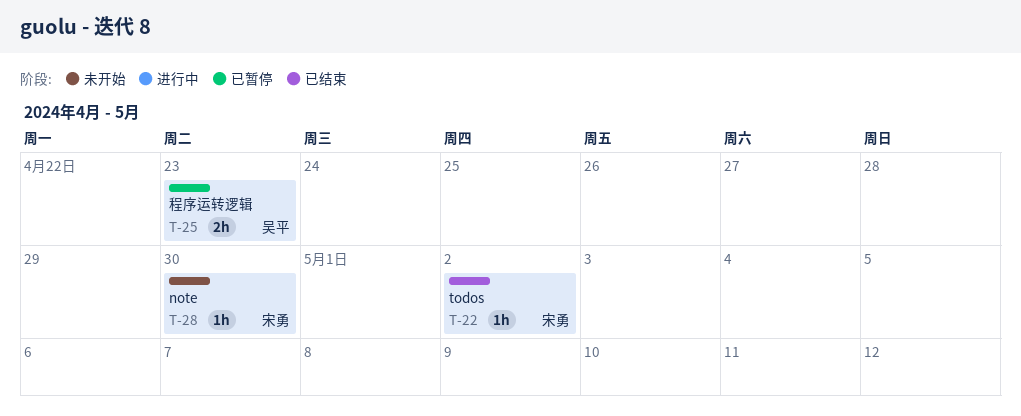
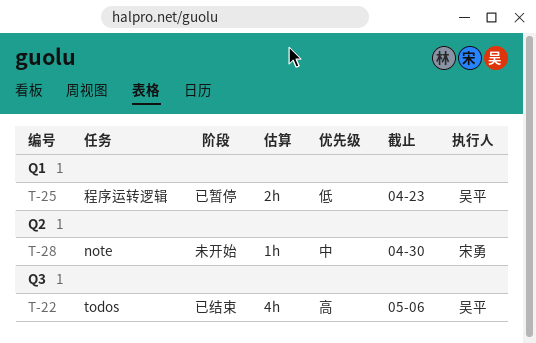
T-22, owner: 宋勇 -> 吴平
T-22, estimate: 1h -> 4h
T-22, due: May 2 -> May 6

